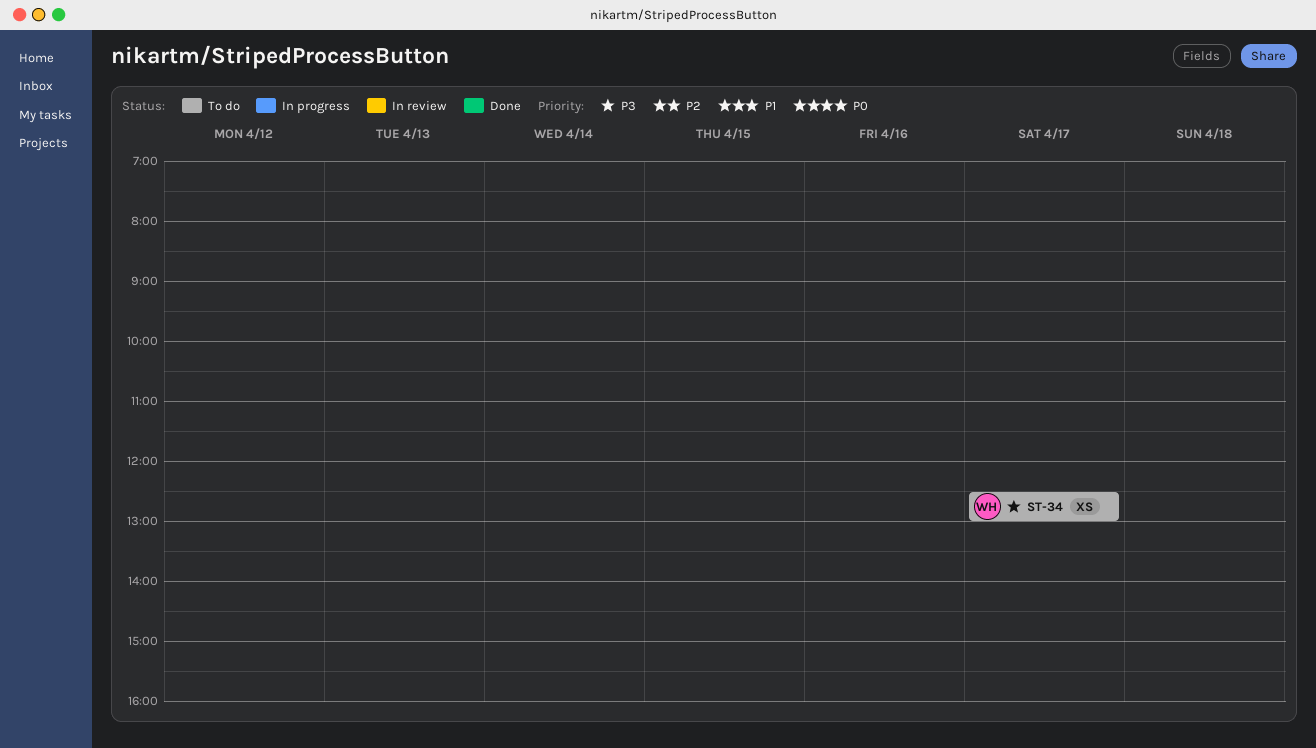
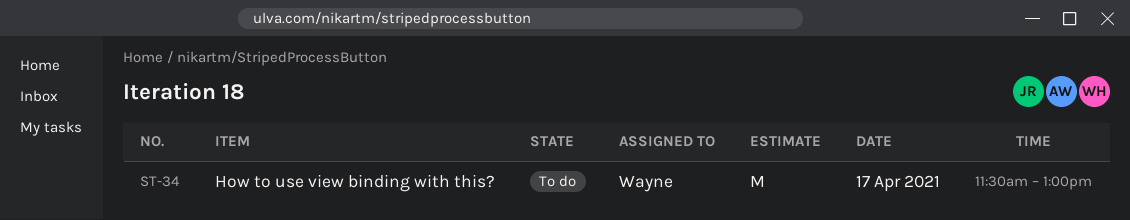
ST-34, estimate: XS -> M
ST-34, begins: 12:30 -> 11:30

